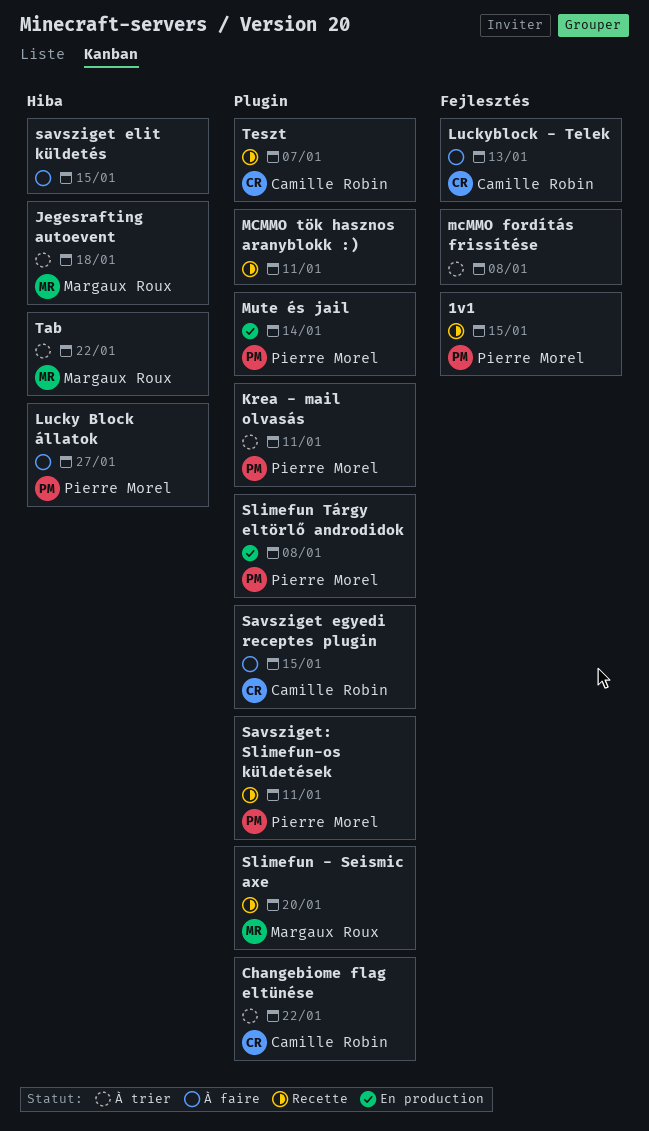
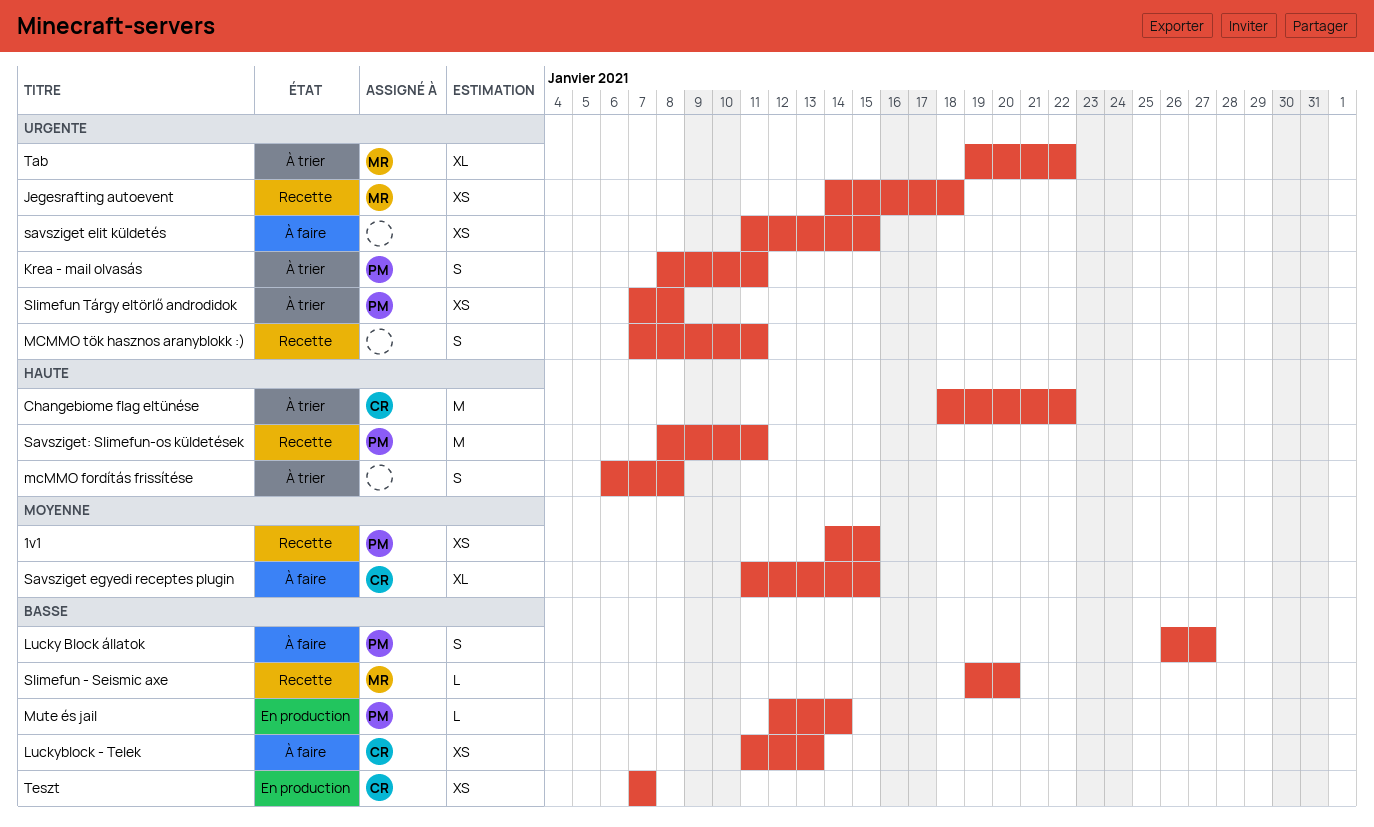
Jegesrafting autoevent, status: À trier -> Recette
Slimefun Tárgy eltörlő androdidok, status: En production -> À trier
Teszt, status: Recette -> En production

